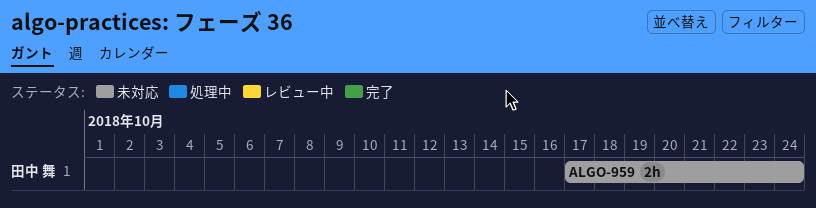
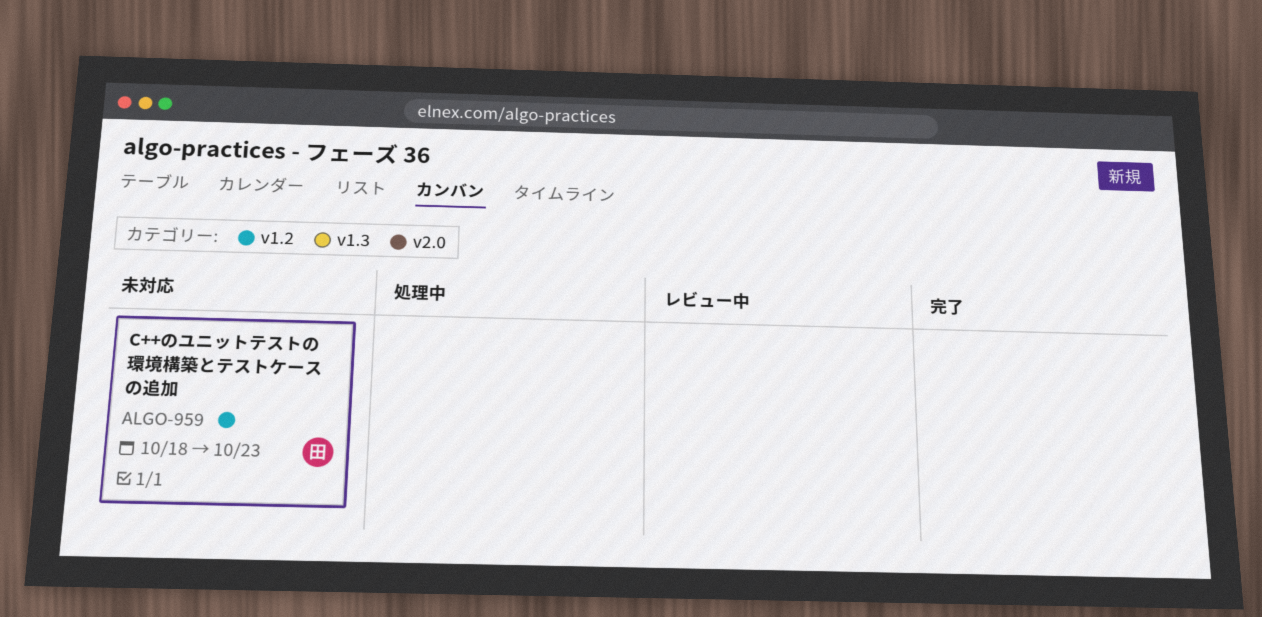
ALGO-959, start: Oct 17 -> Oct 18
ALGO-959, due: Oct 24 -> Oct 23

